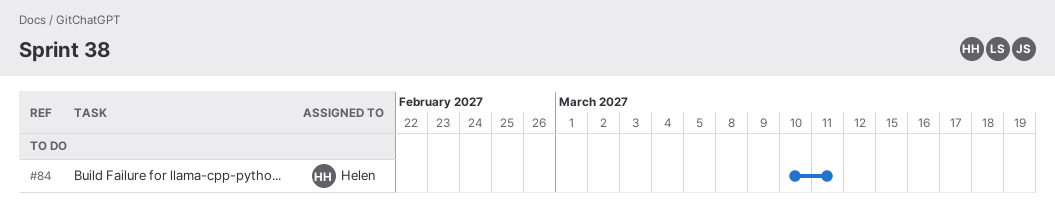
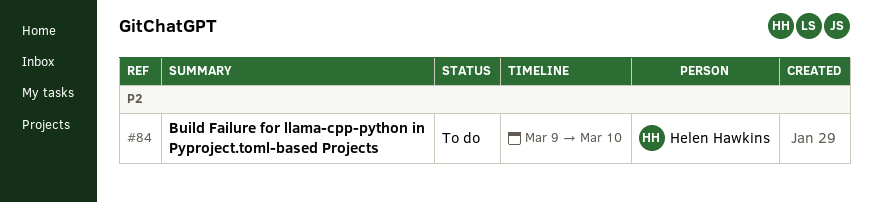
#84, start: Mar 10 -> Mar 9
#84, due: Mar 11 -> Mar 10

